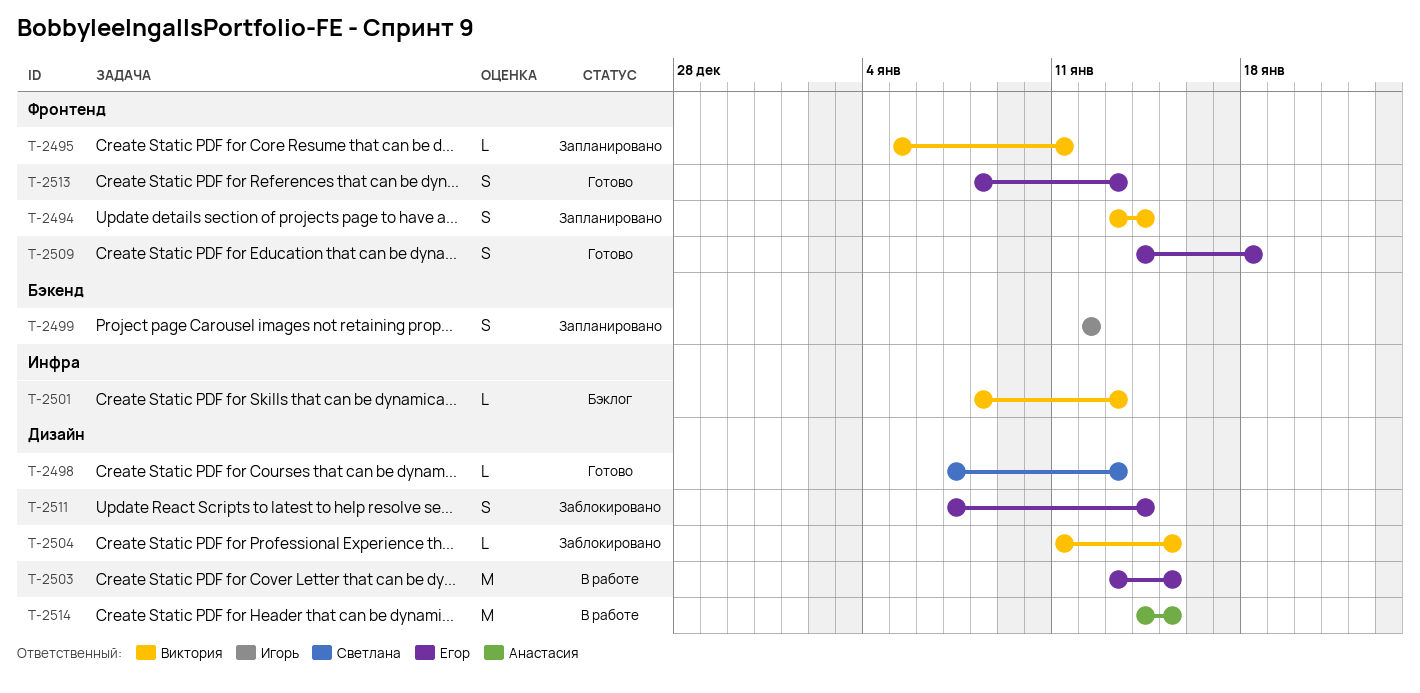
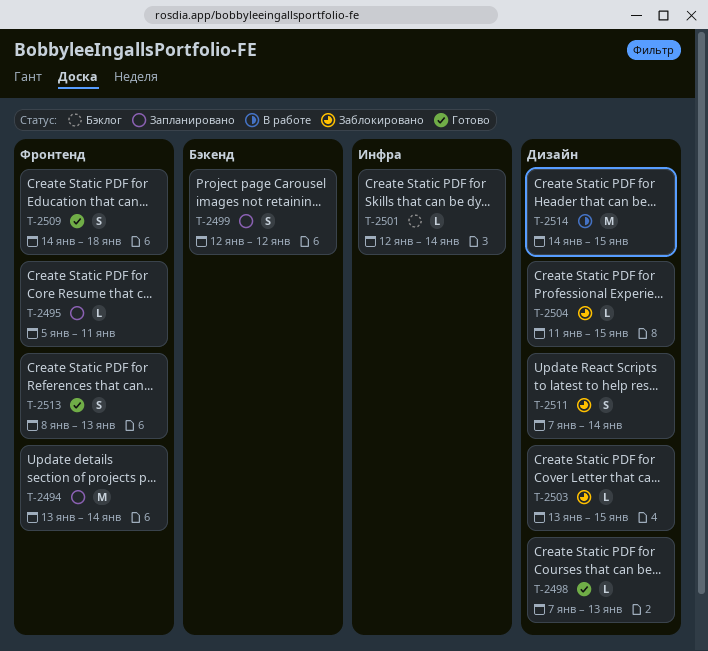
T-2494, estimate: S -> M
T-2501, start: Jan 8 -> Jan 12
T-2501, due: Jan 13 -> Jan 14
T-2503, status: В работе -> Заблокировано
T-2503, estimate: M -> L

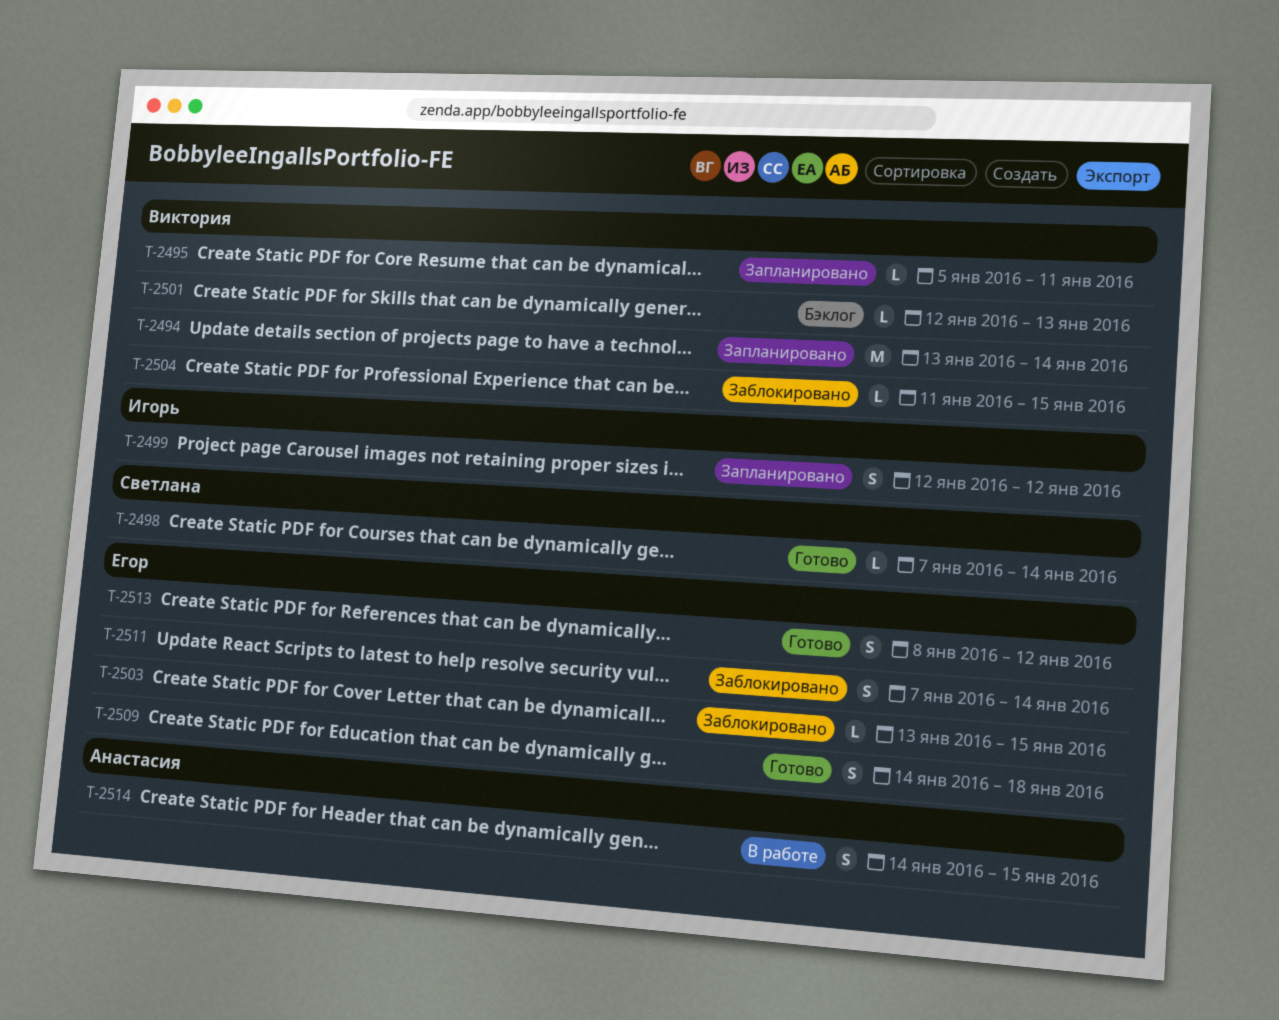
T-2498, due: Jan 13 -> Jan 14
T-2501, due: Jan 14 -> Jan 13
T-2513, due: Jan 13 -> Jan 12
T-2514, estimate: M -> S

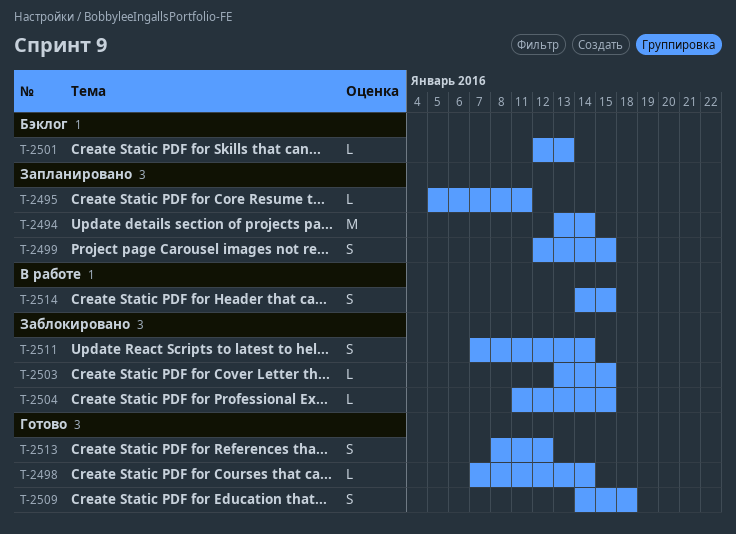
T-2499, due: Jan 12 -> Jan 15

